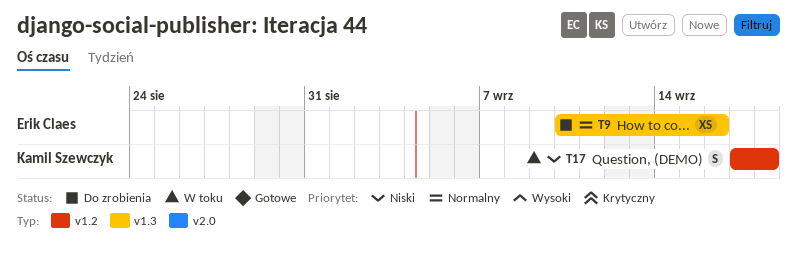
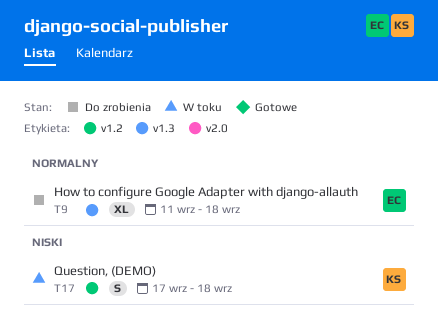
T9, estimate: XS -> XL
T9, start: Sep 10 -> Sep 11
T9, due: Sep 16 -> Sep 18

